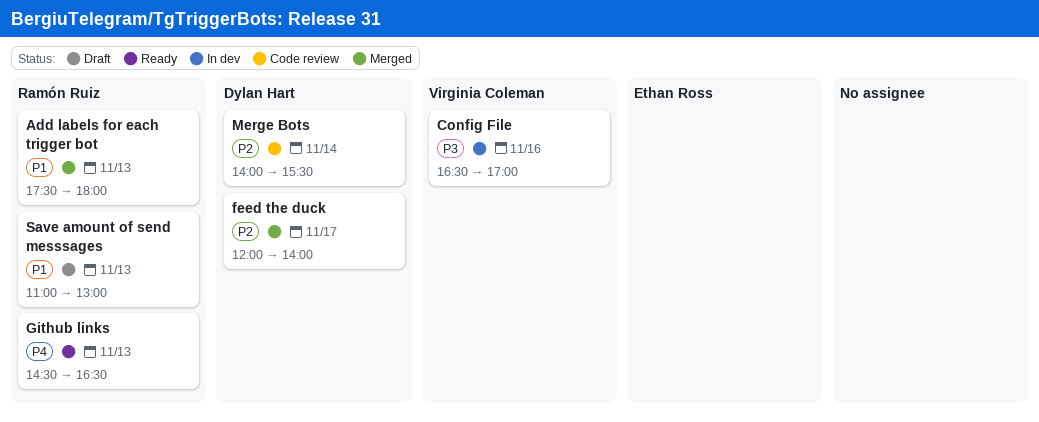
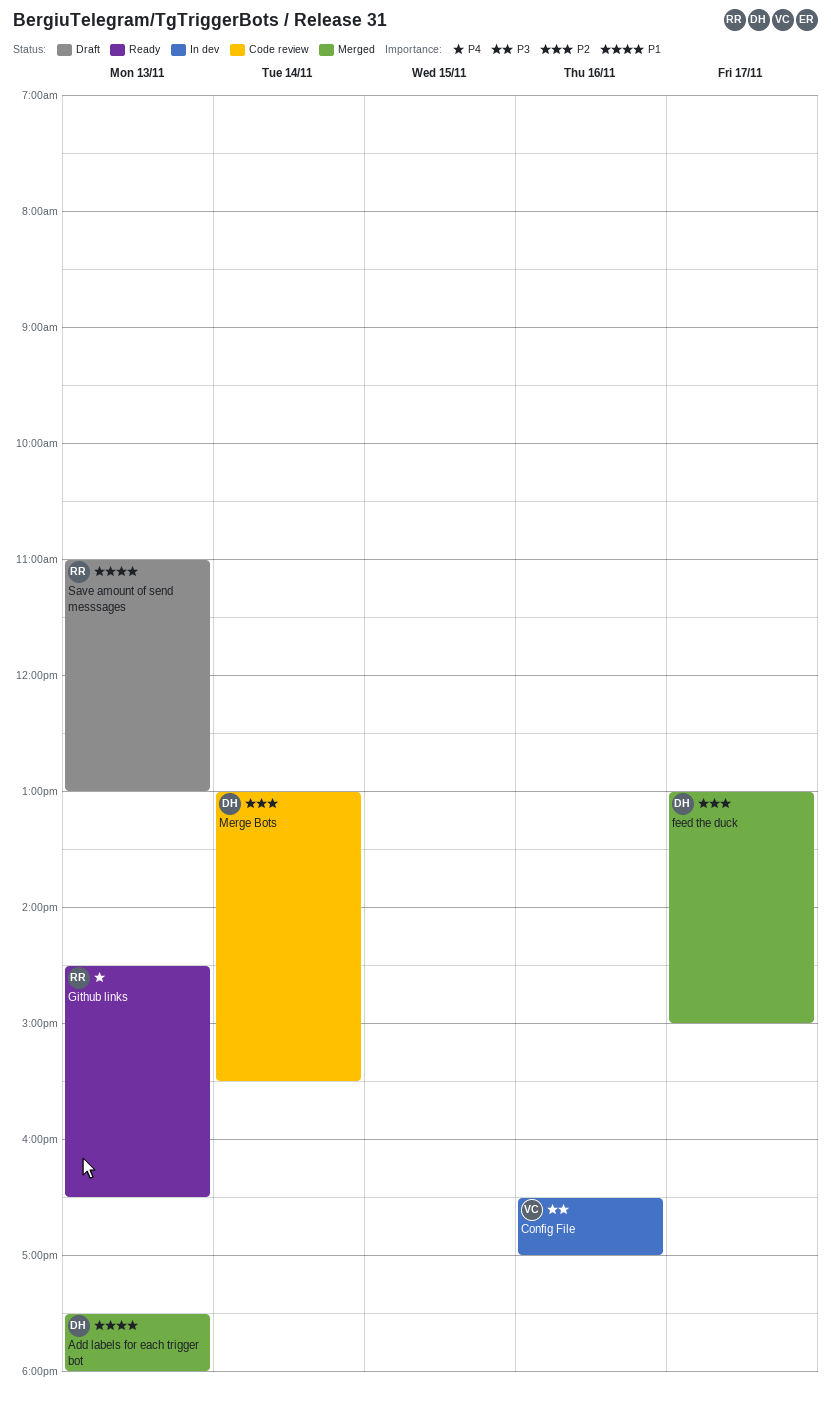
Add labels for each trigger bot, owner: Ramón Ruiz -> Dylan Hart
feed the duck, begins: 12:00 -> 13:00
feed the duck, ends: 14:00 -> 15:00
Merge Bots, begins: 14:00 -> 13:00

